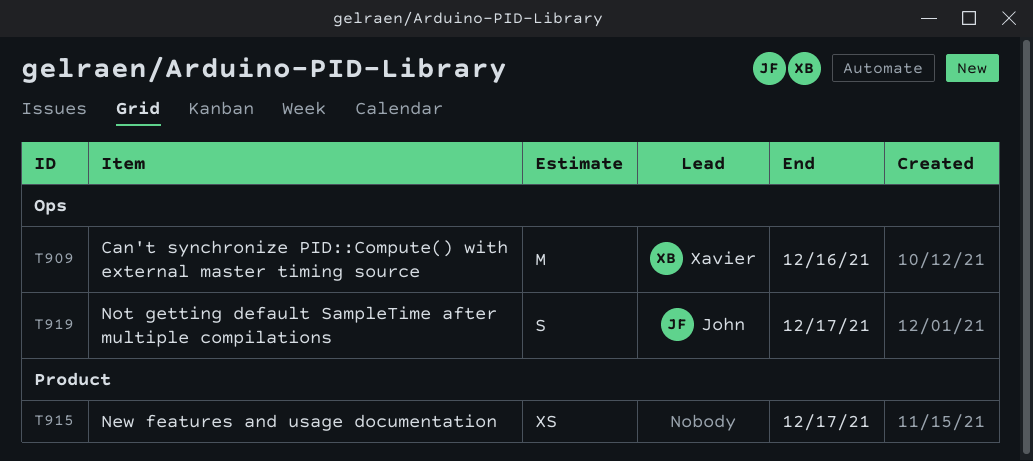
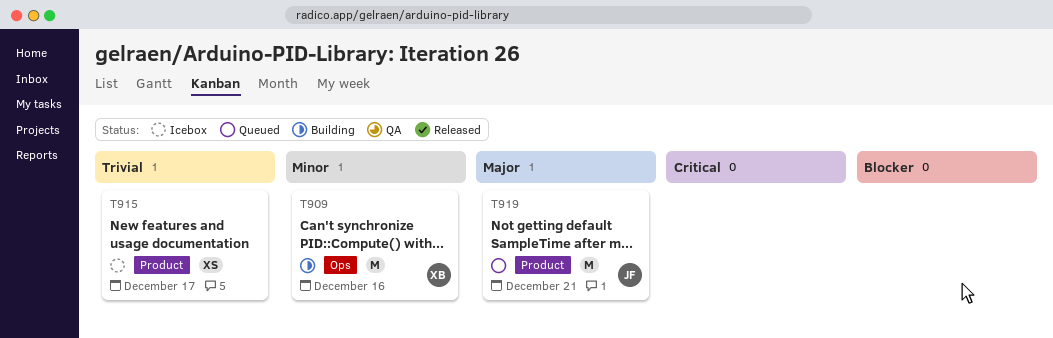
T919, label: Ops -> Product
T919, estimate: S -> M
T919, due: Dec 17 -> Dec 21

